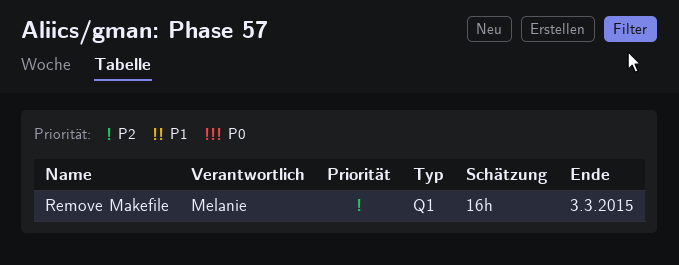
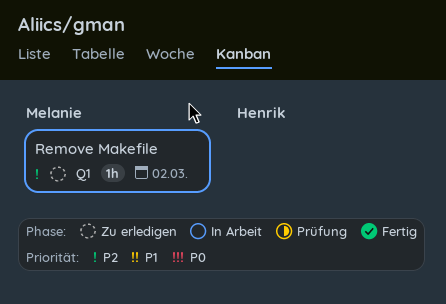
Remove Makefile, estimate: 16h -> 1h
Remove Makefile, due: Mar 3 -> Mar 2

